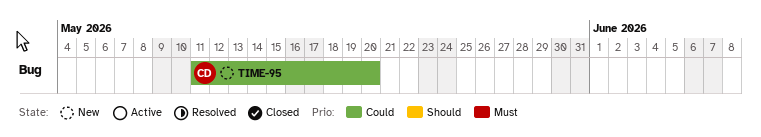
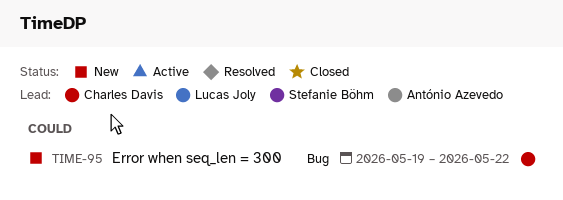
TIME-95, start: May 11 -> May 19
TIME-95, due: May 20 -> May 22

